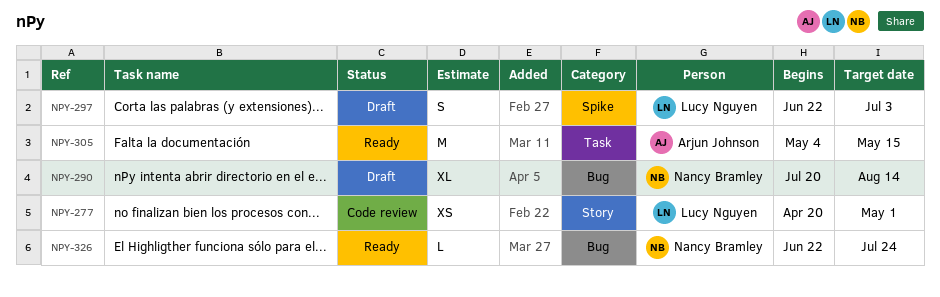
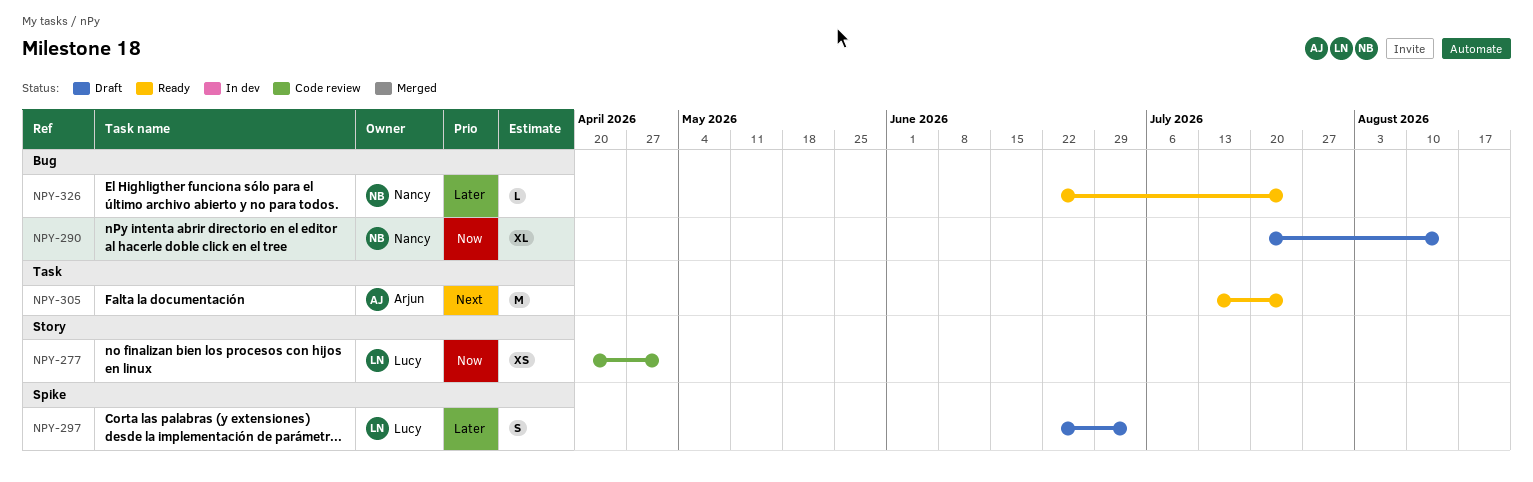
NPY-305, start: May 4 -> Jul 13
NPY-305, due: May 15 -> Jul 24

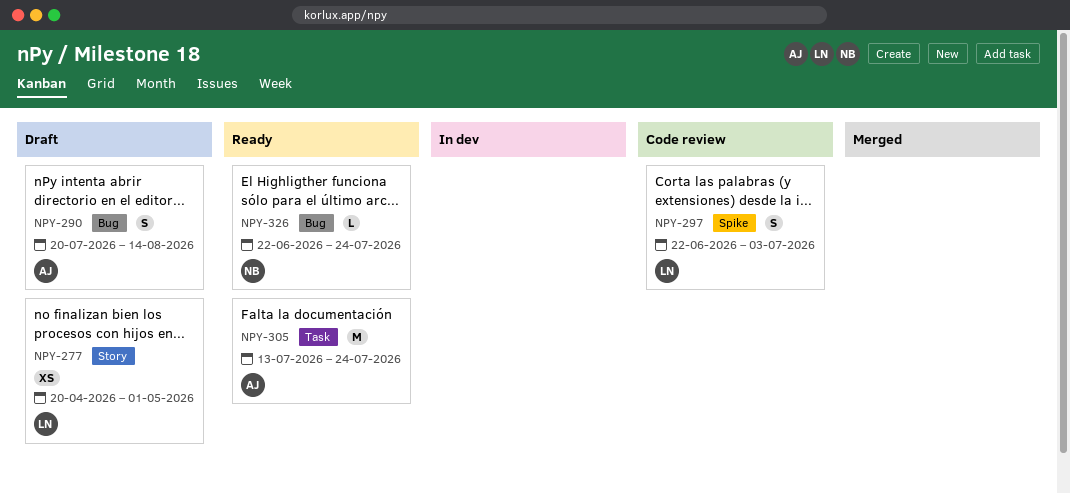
NPY-277, status: Code review -> Draft
NPY-290, owner: Nancy -> Arjun
NPY-290, estimate: XL -> S
NPY-297, status: Draft -> Code review

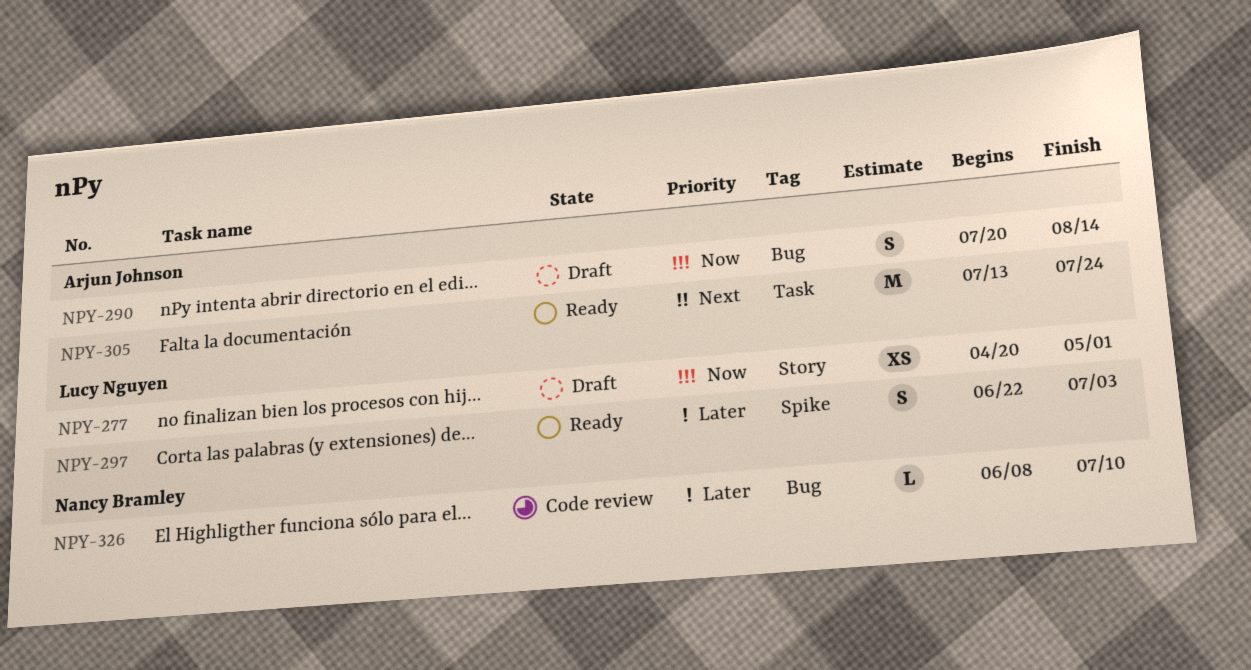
NPY-297, status: Code review -> Ready
NPY-326, status: Ready -> Code review
NPY-326, start: Jun 22 -> Jun 8
NPY-326, due: Jul 24 -> Jul 10

